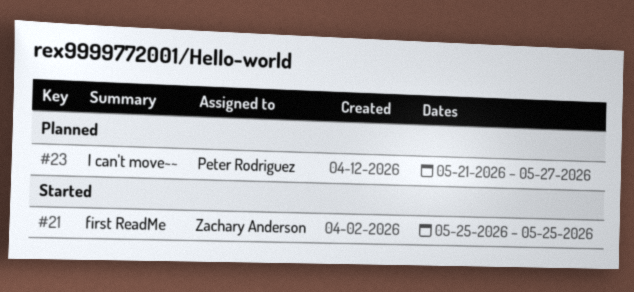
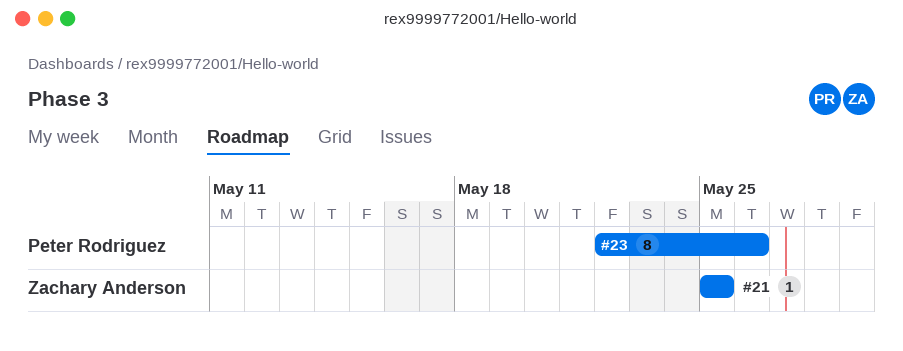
#23, start: May 21 -> May 22
#23, due: May 27 -> May 26

